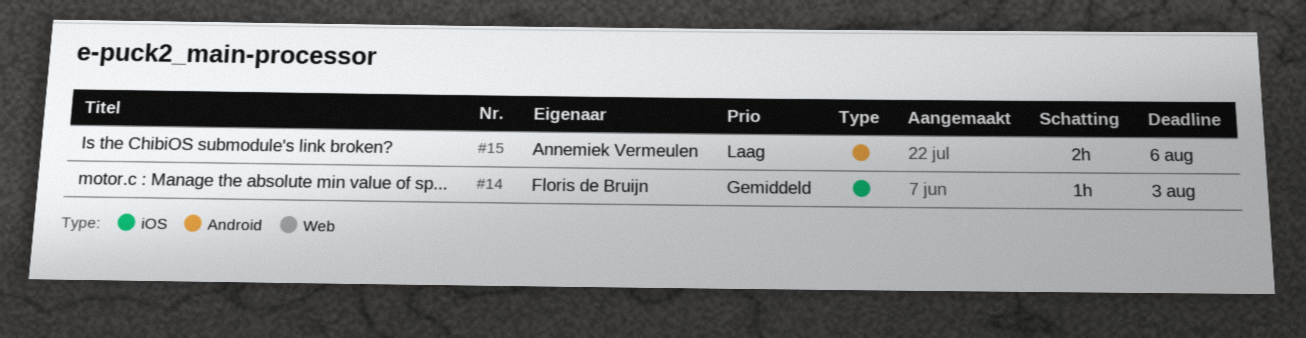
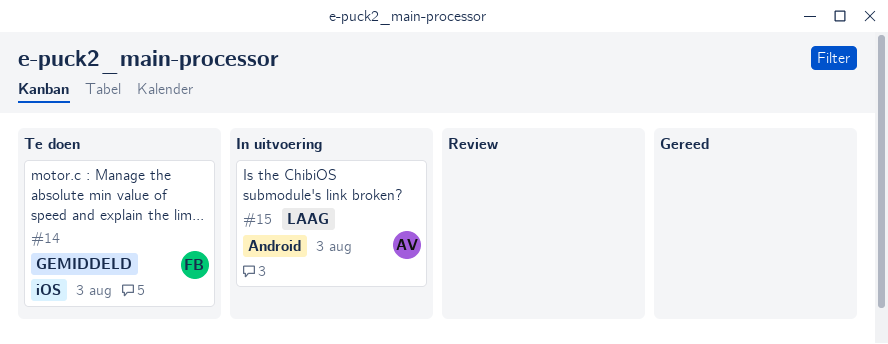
#15, due: Aug 6 -> Aug 3

